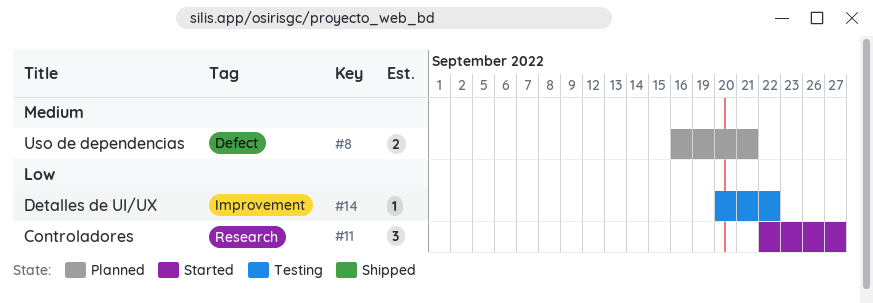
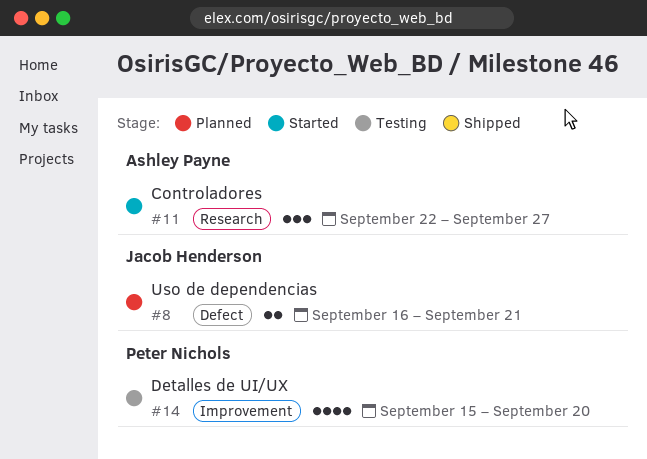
#14, estimate: 1 -> 4
#14, start: Sep 20 -> Sep 15
#14, due: Sep 22 -> Sep 20

